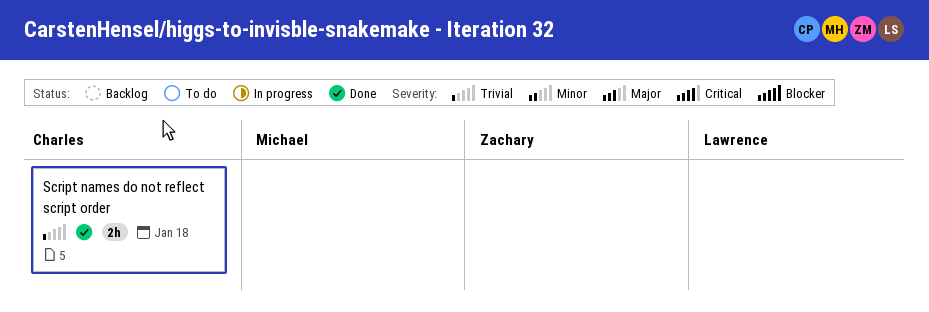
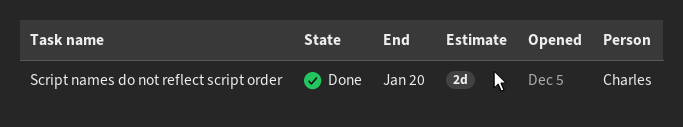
Script names do not reflect script order, estimate: 2h -> 2d
Script names do not reflect script order, due: Jan 18 -> Jan 20

